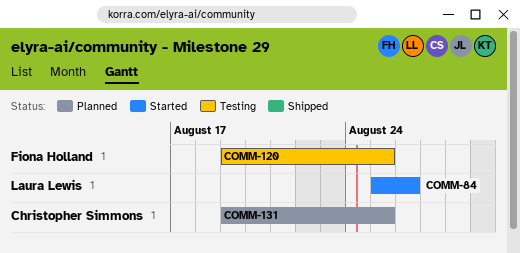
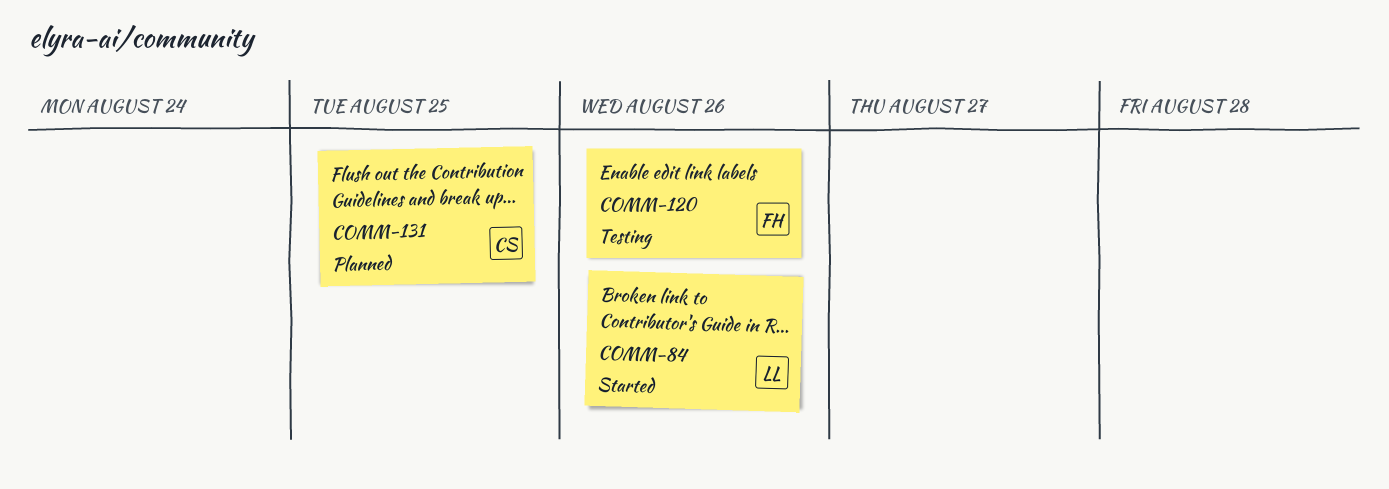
COMM-120, due: Aug 25 -> Aug 26

